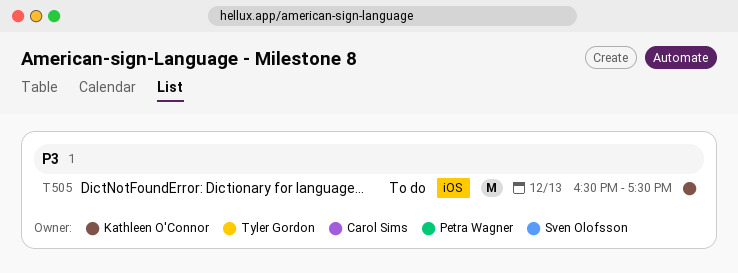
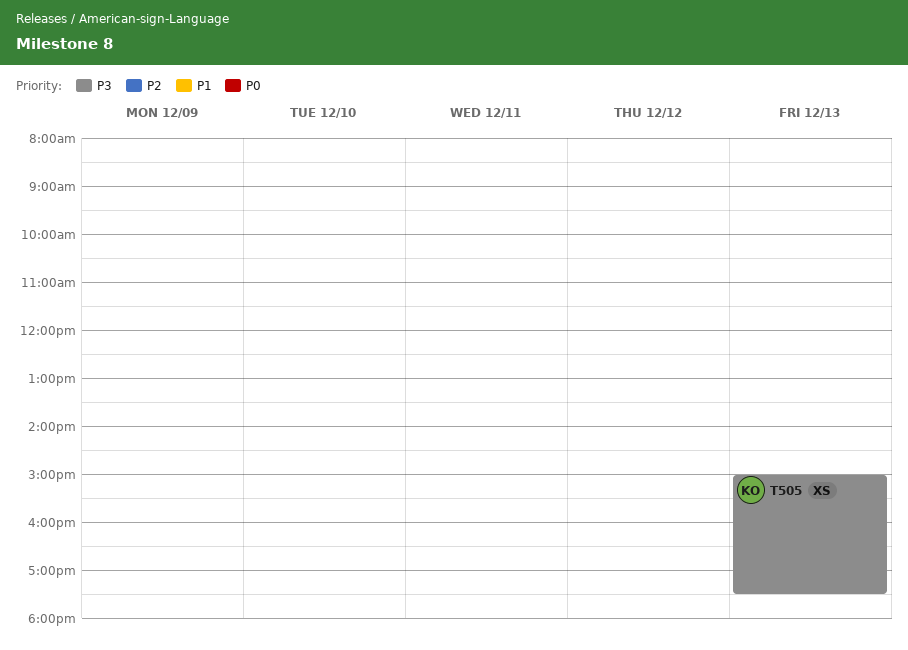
T505, estimate: M -> XS
T505, begins: 16:30 -> 15:00

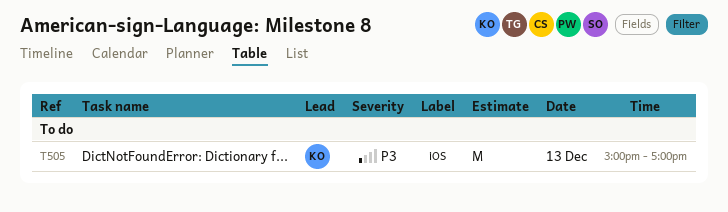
T505, estimate: XS -> M
T505, ends: 17:30 -> 17:00

